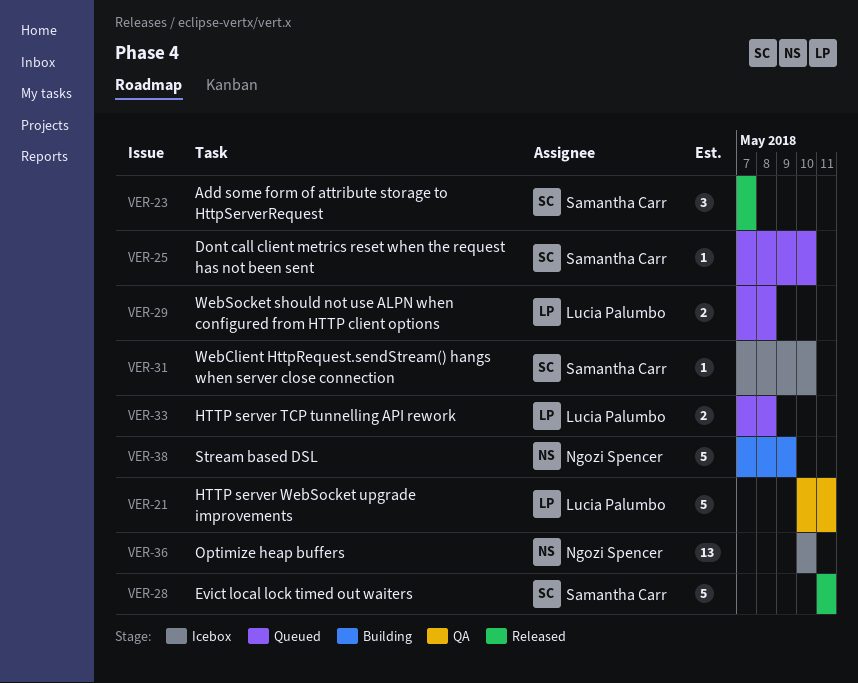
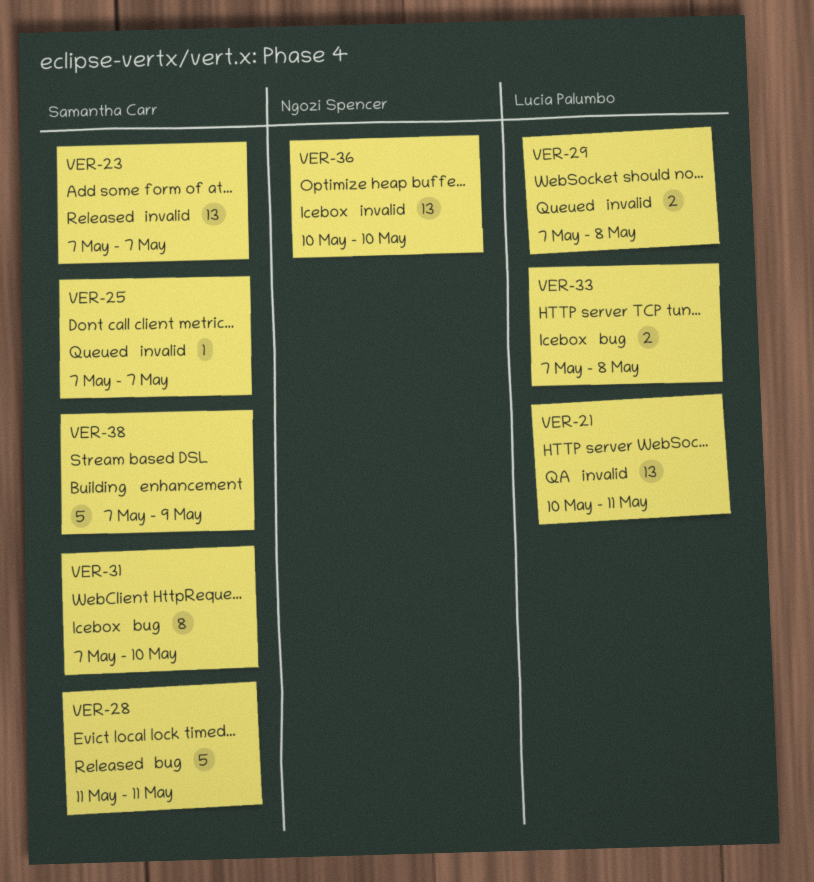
VER-21, estimate: 5 -> 13
VER-23, estimate: 3 -> 13
VER-25, due: May 10 -> May 7
VER-31, estimate: 1 -> 8
VER-33, status: Queued -> Icebox
VER-38, owner: Ngozi Spencer -> Samantha Carr

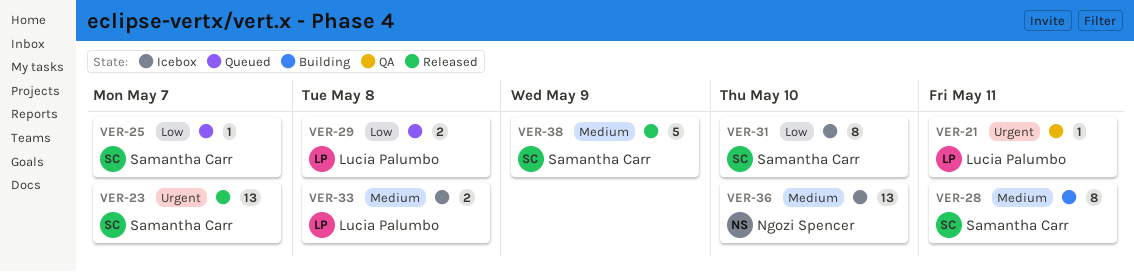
VER-21, estimate: 13 -> 1
VER-28, status: Released -> Building
VER-28, estimate: 5 -> 8
VER-38, status: Building -> Released

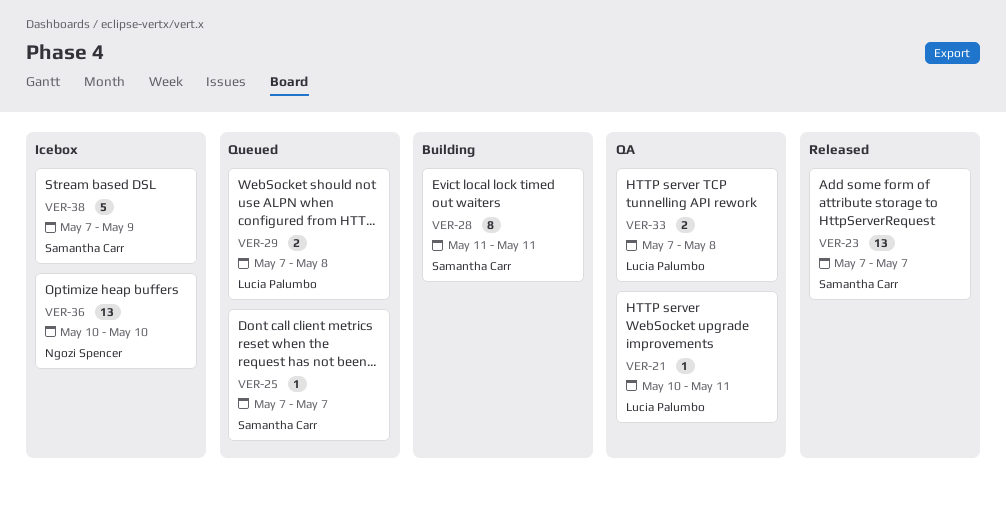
VER-31: present -> none
VER-33, status: Icebox -> QA
VER-38, status: Released -> Icebox

